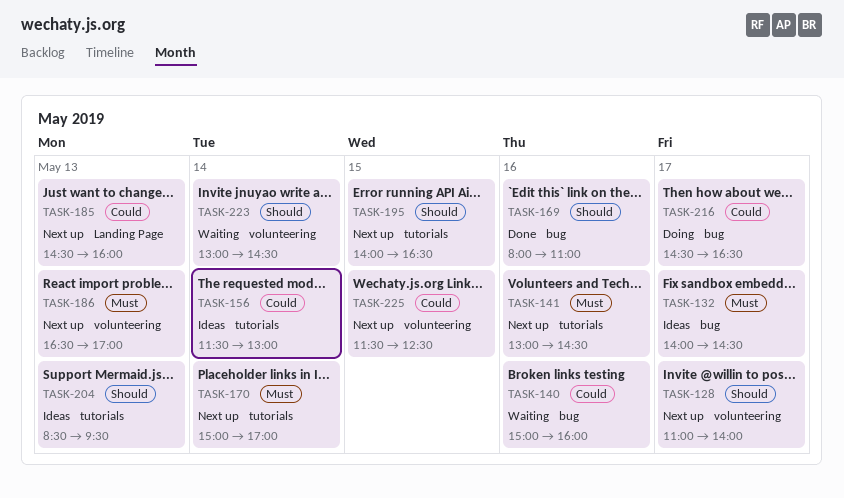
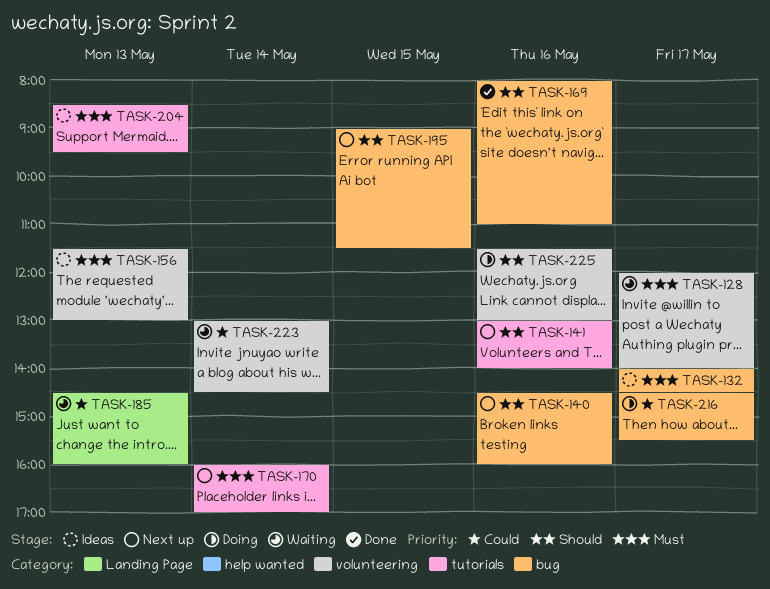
TASK-128, status: Next up -> Waiting
TASK-128, priority: Should -> Must
TASK-128, begins: 11:00 -> 12:00
TASK-140, status: Waiting -> Next up
TASK-140, priority: Could -> Should
TASK-140, begins: 15:00 -> 14:30
TASK-141, priority: Must -> Should
TASK-141, ends: 14:30 -> 14:00
TASK-156, priority: Could -> Must
TASK-156, label: tutorials -> volunteering
TASK-156, day: May 14 -> May 13
TASK-170, begins: 15:00 -> 16:00
TASK-185, status: Next up -> Waiting
TASK-186: present -> none
TASK-195, label: tutorials -> bug
TASK-195, begins: 14:00 -> 09:00
TASK-195, ends: 16:30 -> 11:30
TASK-204, priority: Should -> Must
TASK-216, ends: 16:30 -> 15:30
TASK-223, priority: Should -> Could
TASK-225, status: Next up -> Doing
TASK-225, priority: Could -> Should
TASK-225, day: May 15 -> May 16
TASK-225, ends: 12:30 -> 13:00

